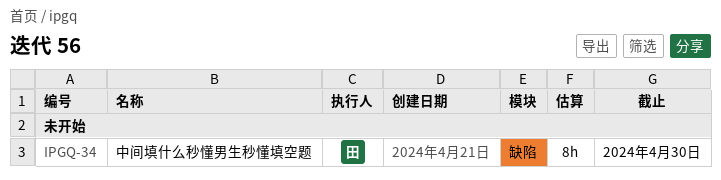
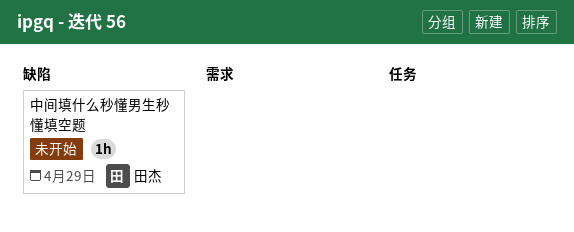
中间填什么秒懂男生秒懂填空题, estimate: 8h -> 1h
中间填什么秒懂男生秒懂填空题, due: Apr 30 -> Apr 29

